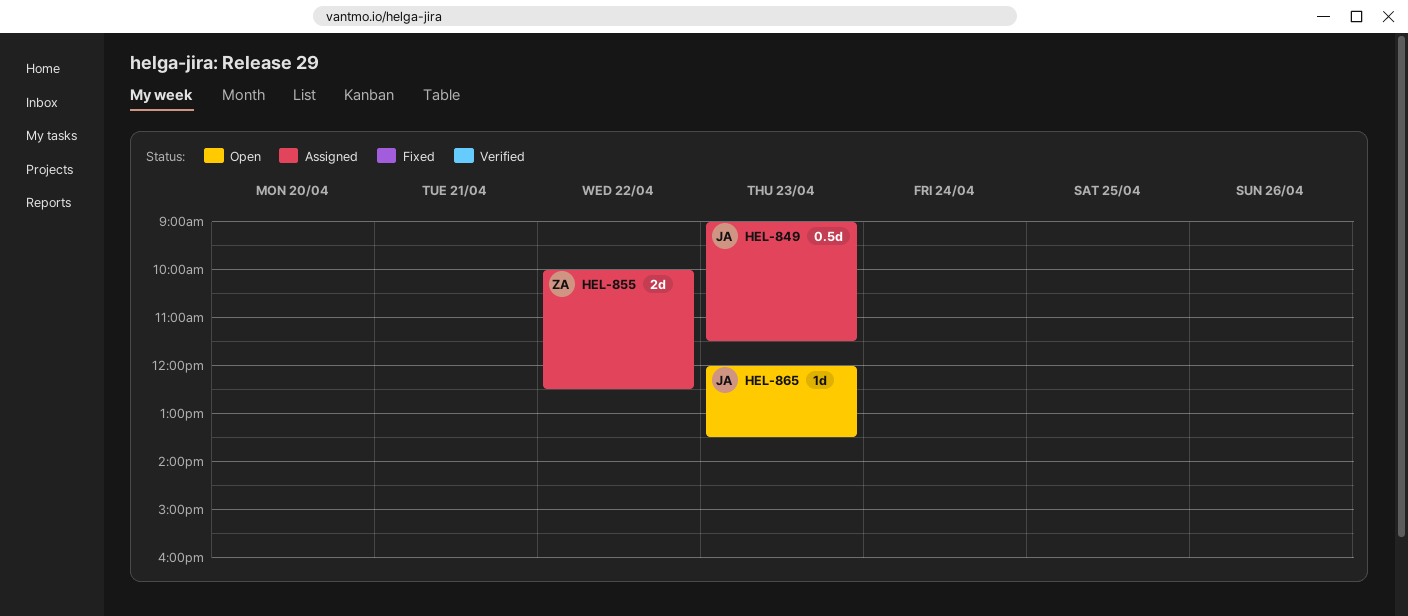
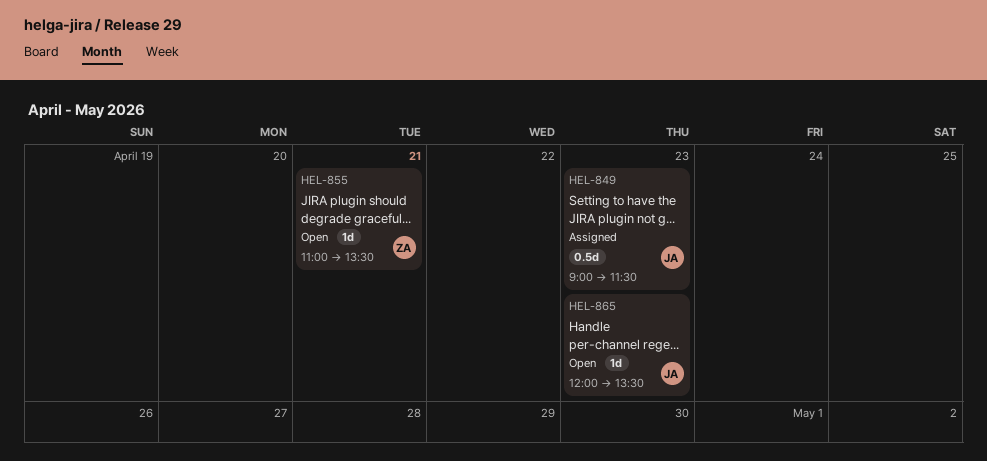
HEL-855, status: Assigned -> Open
HEL-855, estimate: 2d -> 1d
HEL-855, day: Apr 22 -> Apr 21
HEL-855, begins: 10:00 -> 11:00
HEL-855, ends: 12:30 -> 13:30

